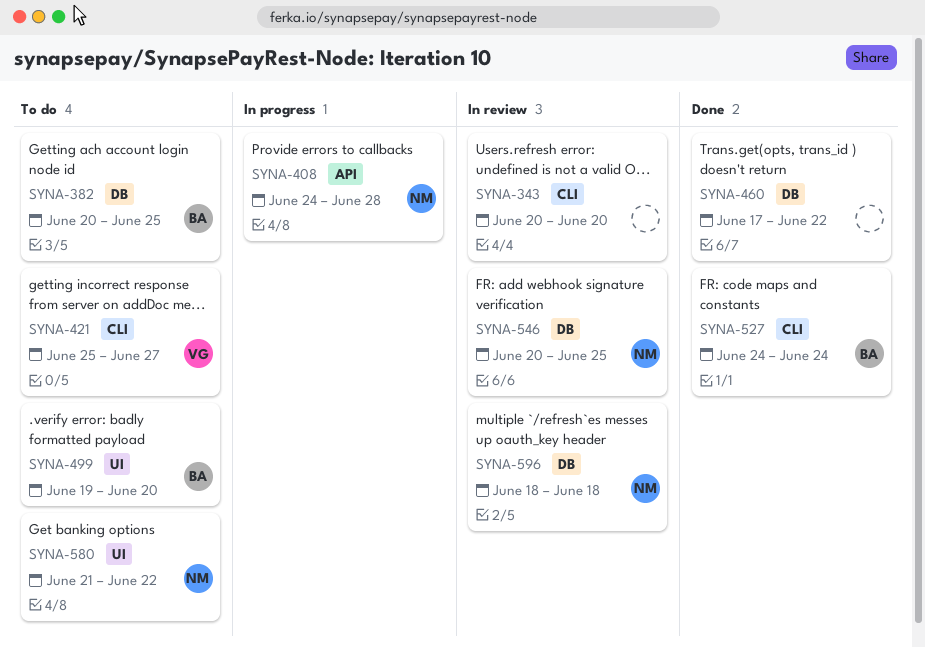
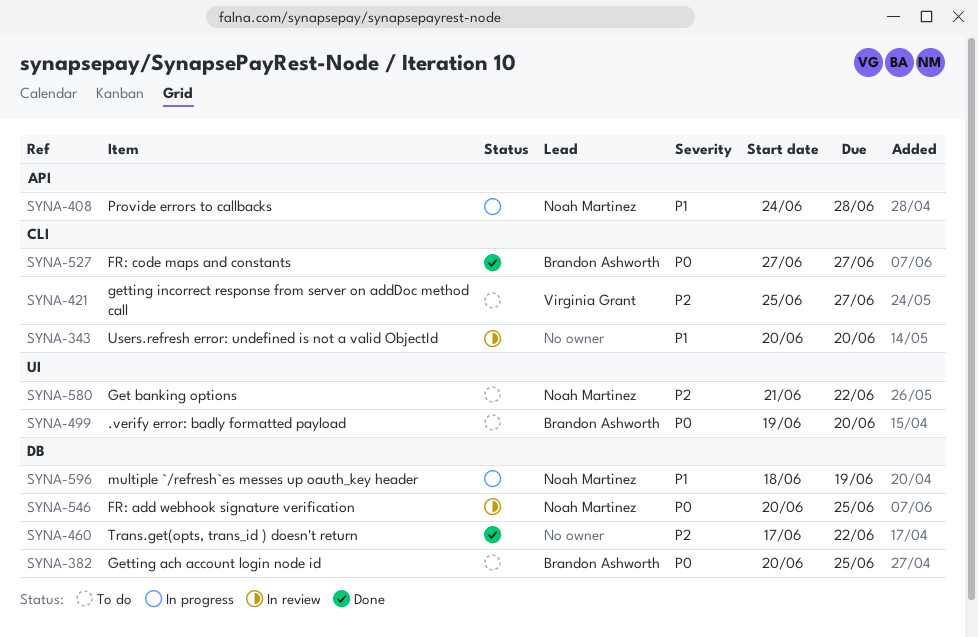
SYNA-527, start: Jun 24 -> Jun 27
SYNA-527, due: Jun 24 -> Jun 27
SYNA-596, status: In review -> In progress
SYNA-596, due: Jun 18 -> Jun 19

